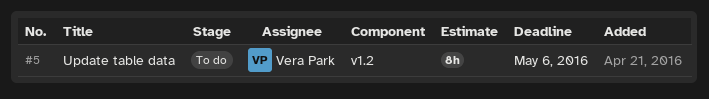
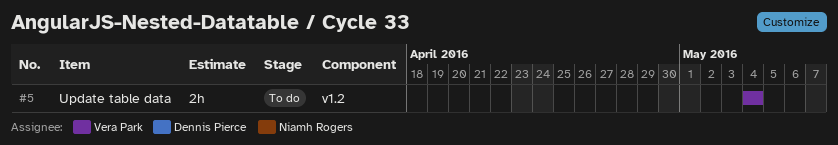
#5, estimate: 8h -> 2h
#5, due: May 6 -> May 4

